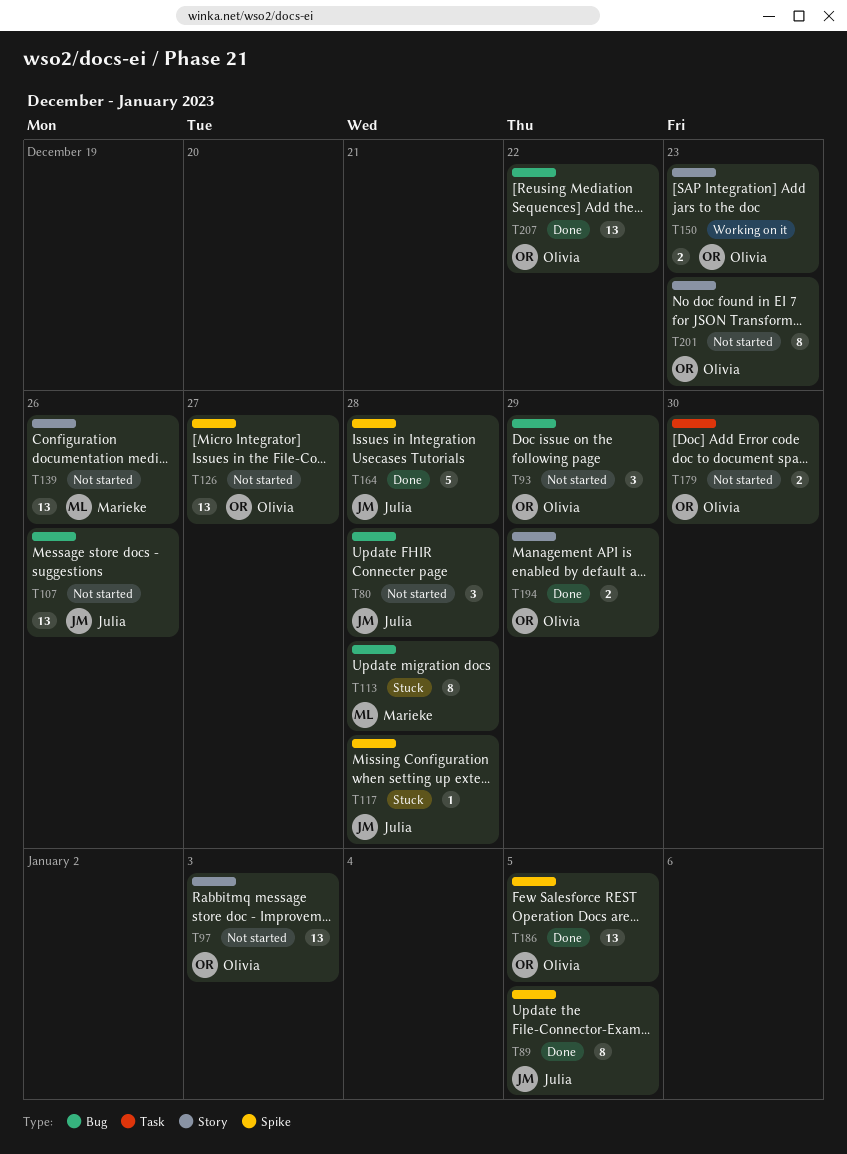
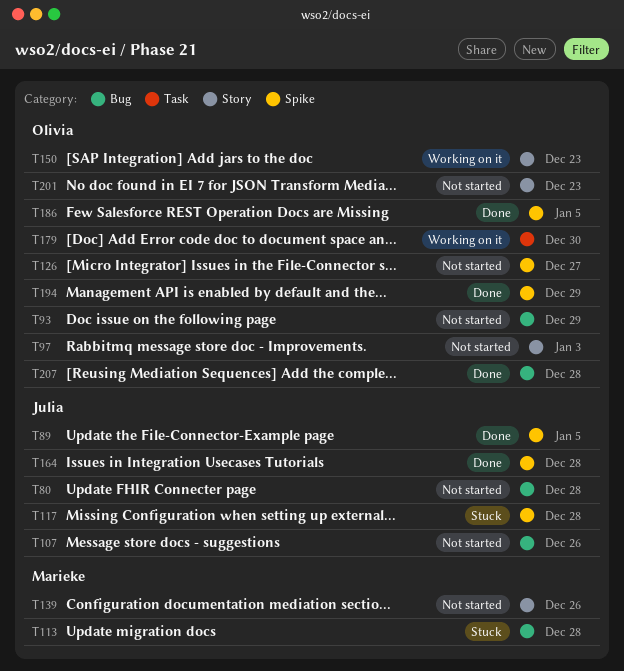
T179, status: Not started -> Working on it
T194, label: Story -> Spike
T207, due: Dec 22 -> Dec 28

